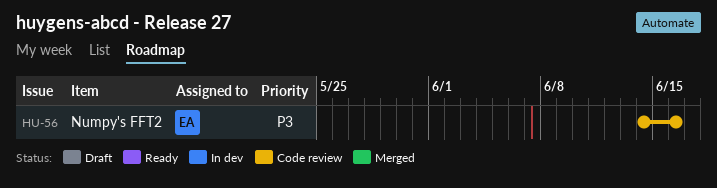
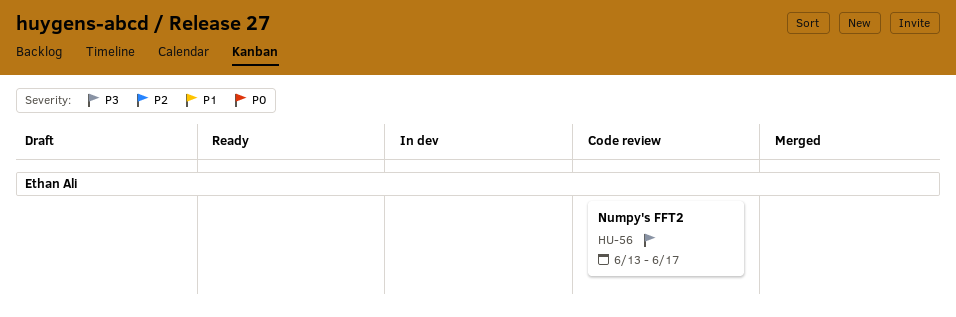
HU-56, start: Jun 14 -> Jun 13
HU-56, due: Jun 16 -> Jun 17

